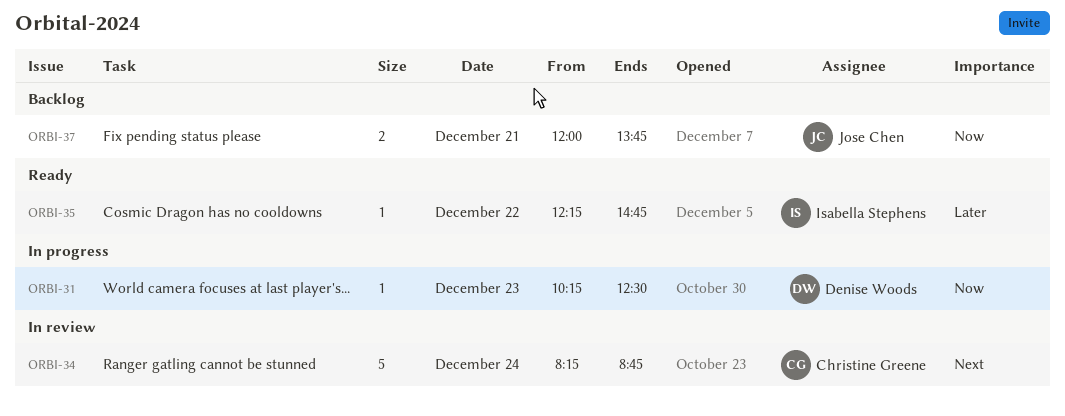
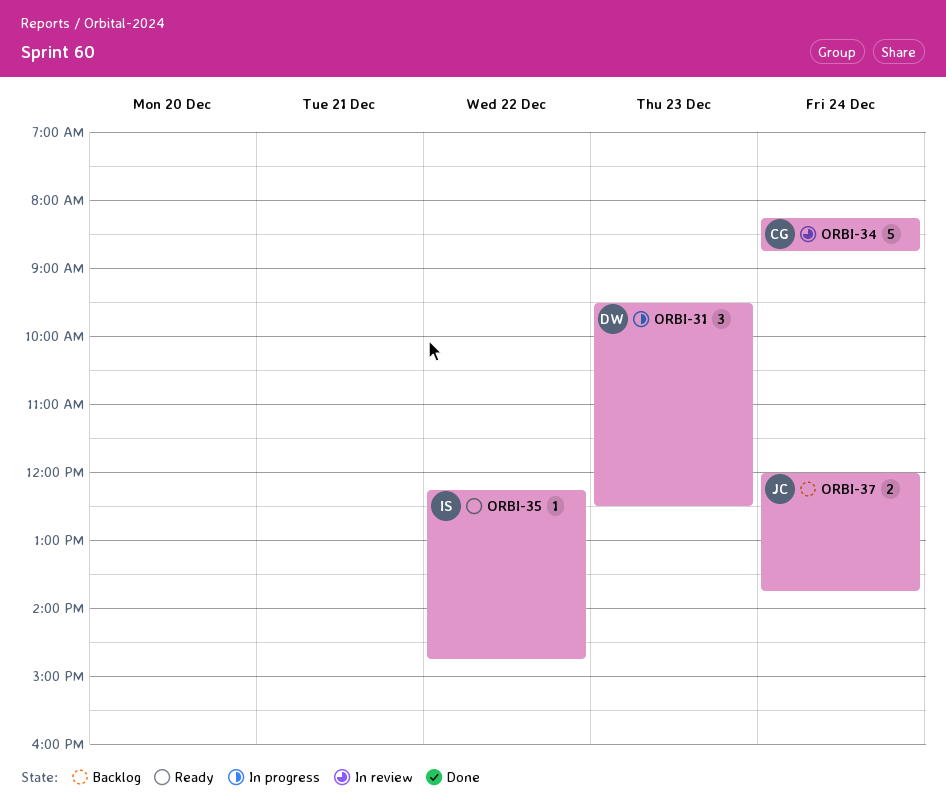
ORBI-31, estimate: 1 -> 3
ORBI-31, begins: 10:15 -> 09:30
ORBI-37, day: Dec 21 -> Dec 24

